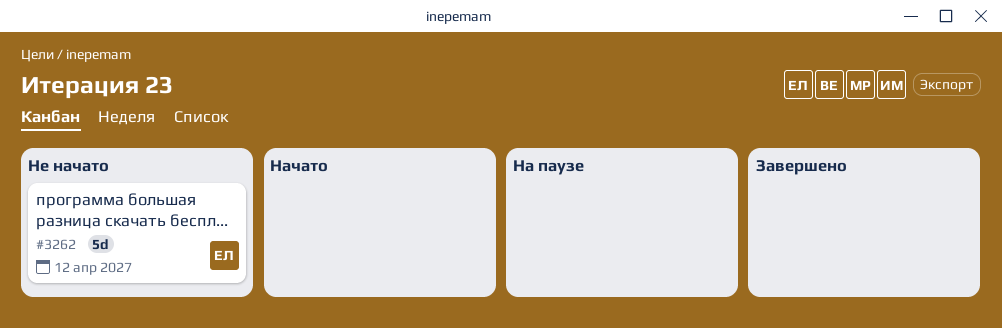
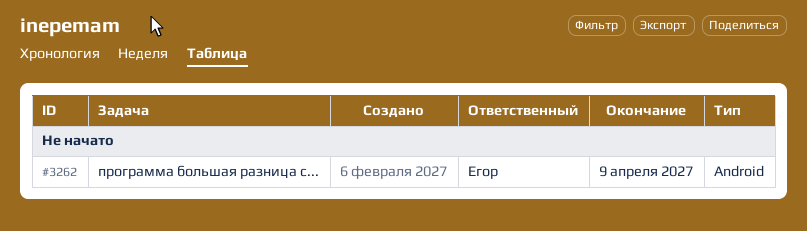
#3262, due: Apr 12 -> Apr 9

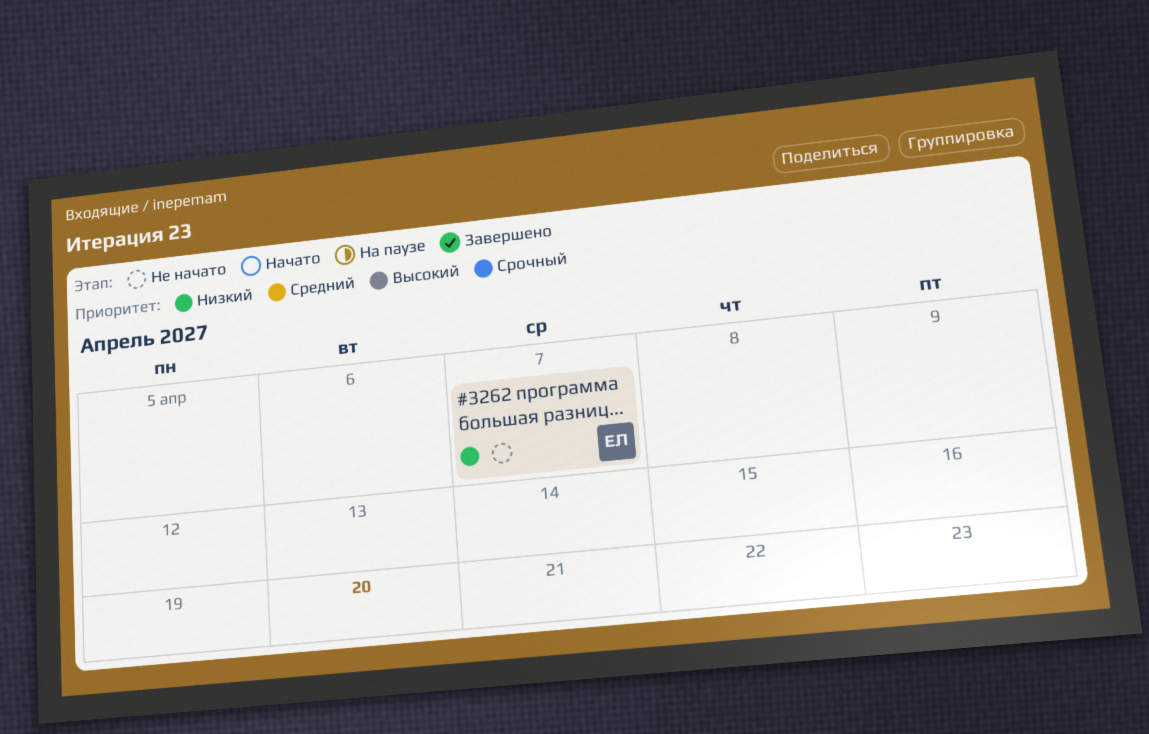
#3262, due: Apr 9 -> Apr 7

